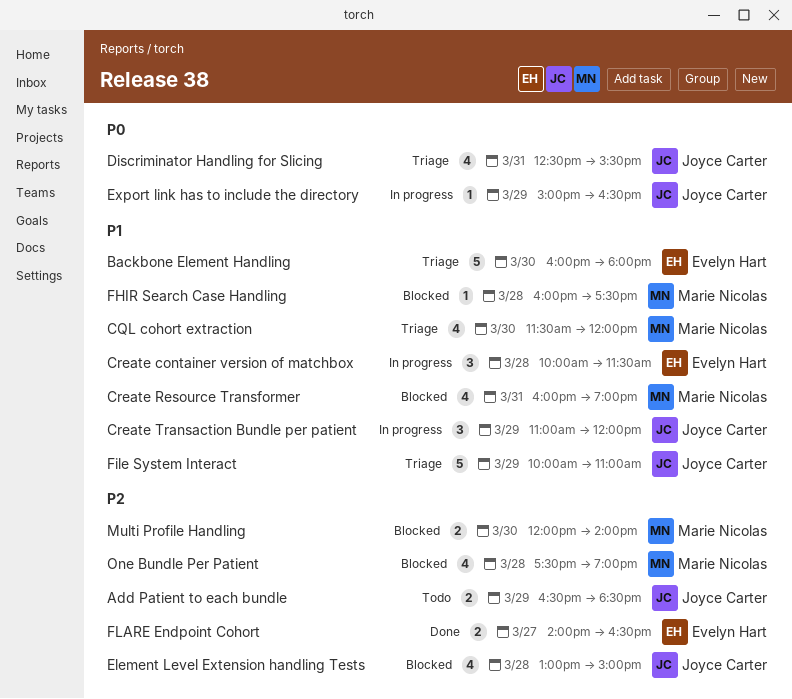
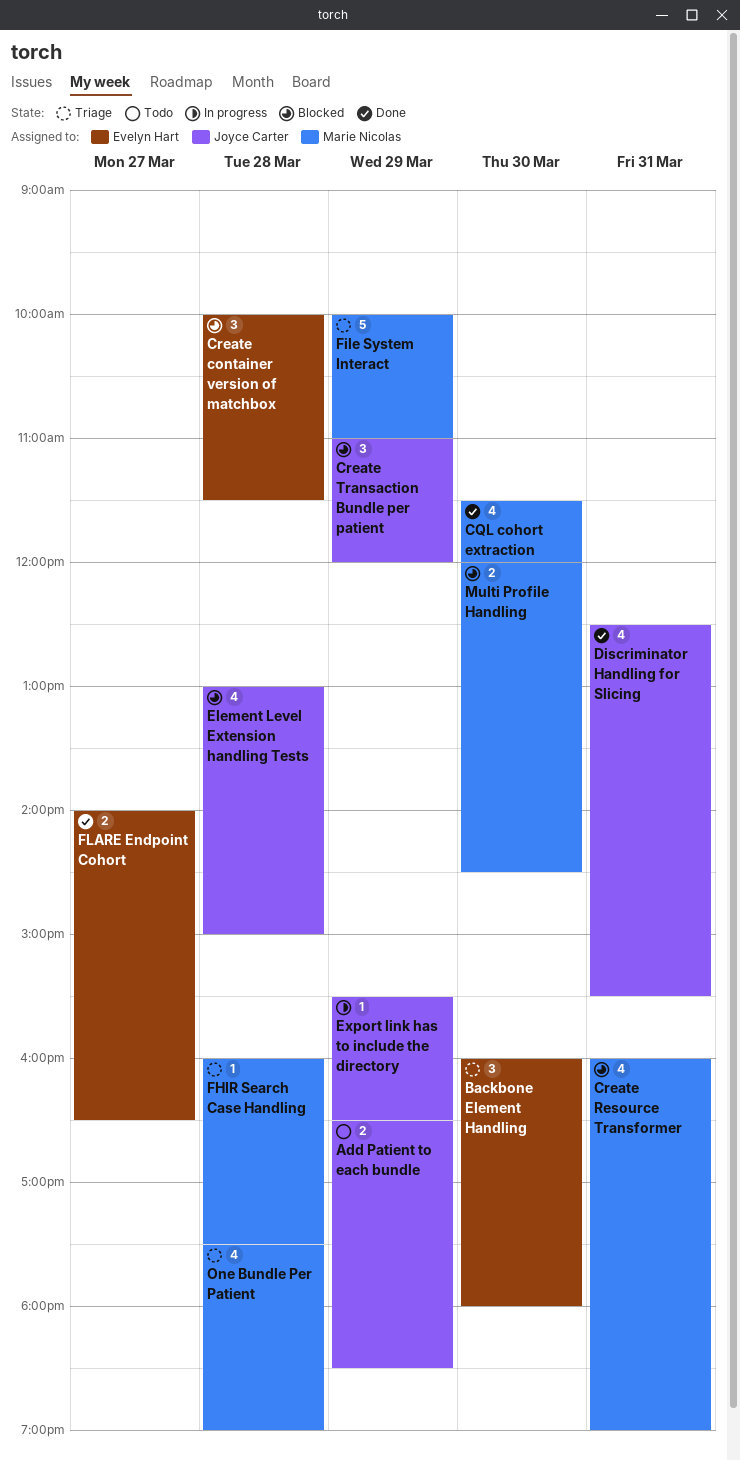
Backbone Element Handling, estimate: 5 -> 3
CQL cohort extraction, status: Triage -> Done
Create container version of matchbox, status: In progress -> Blocked
Create Transaction Bundle per patient, status: In progress -> Blocked
Discriminator Handling for Slicing, status: Triage -> Done
Export link has to include the directory, begins: 15:00 -> 15:30
FHIR Search Case Handling, status: Blocked -> Triage
File System Interact, owner: Joyce Carter -> Marie Nicolas
Multi Profile Handling, ends: 14:00 -> 14:30
One Bundle Per Patient, status: Blocked -> Triage

